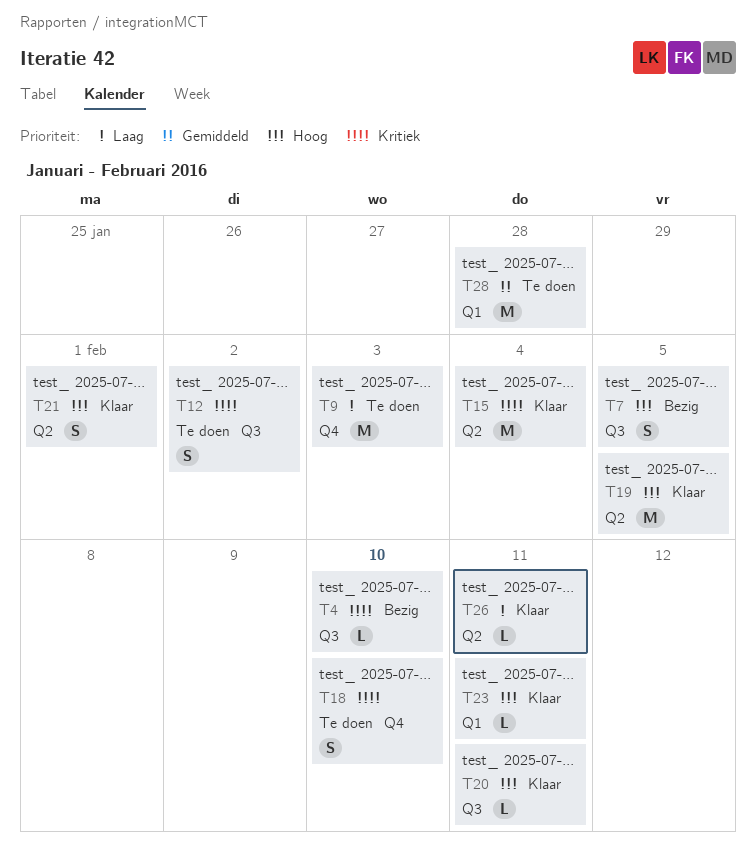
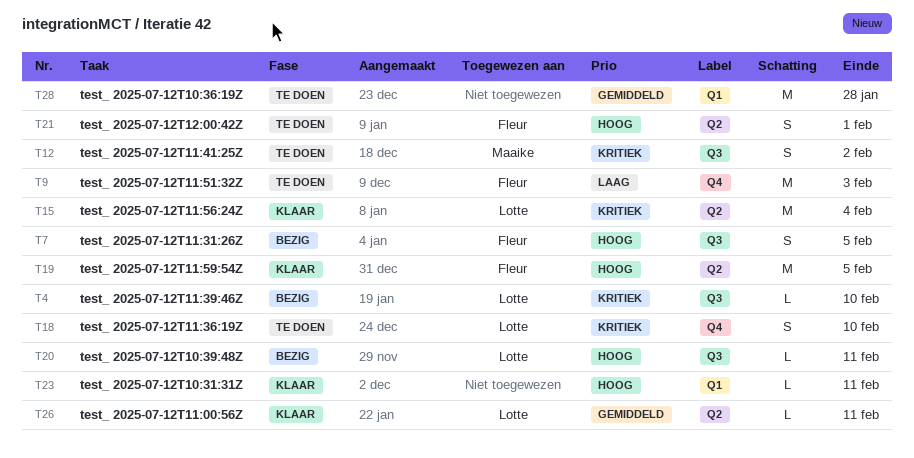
T20, status: Klaar -> Bezig
T21, status: Klaar -> Te doen
T26, priority: Laag -> Gemiddeld

